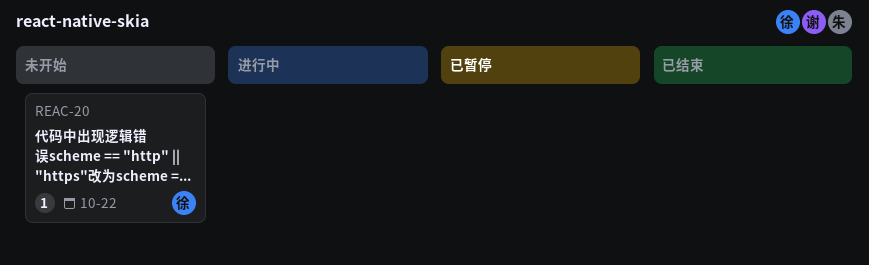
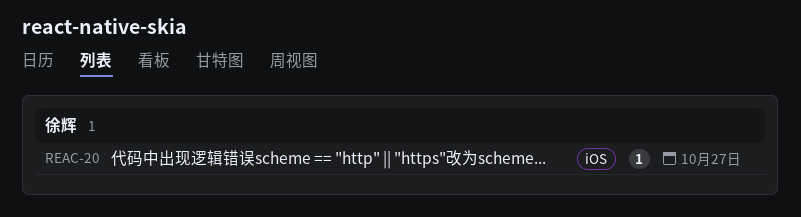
REAC-20, due: Oct 22 -> Oct 27

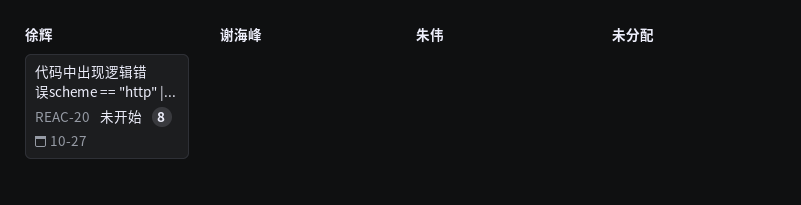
REAC-20, estimate: 1 -> 8

